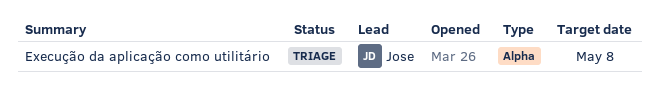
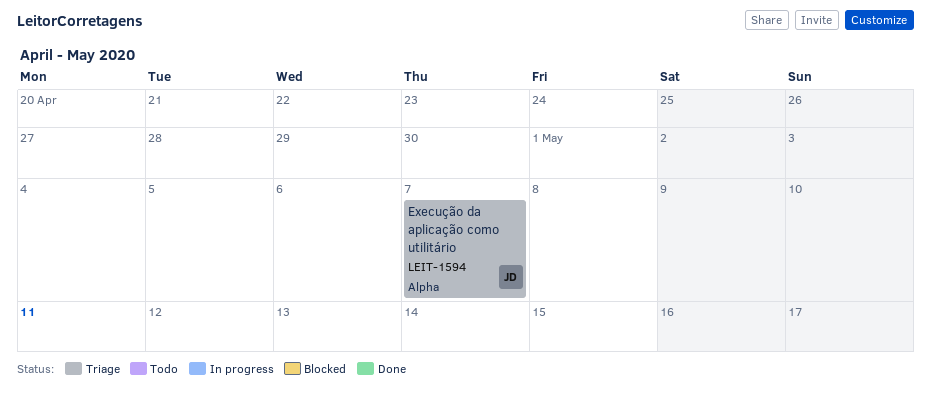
Execução da aplicação como utilitário, due: May 8 -> May 7

